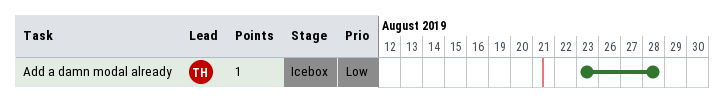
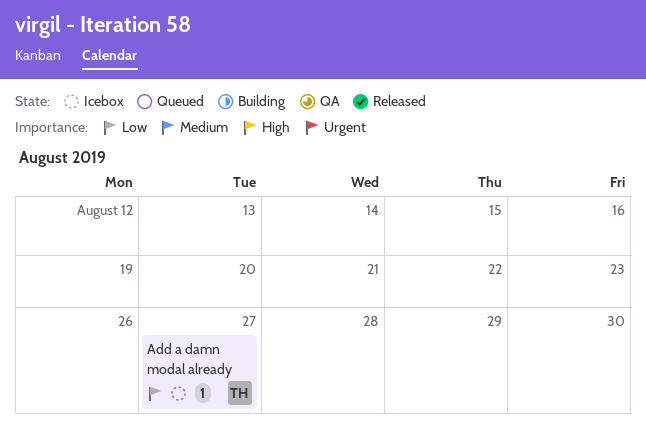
Add a damn modal already, due: Aug 28 -> Aug 27

